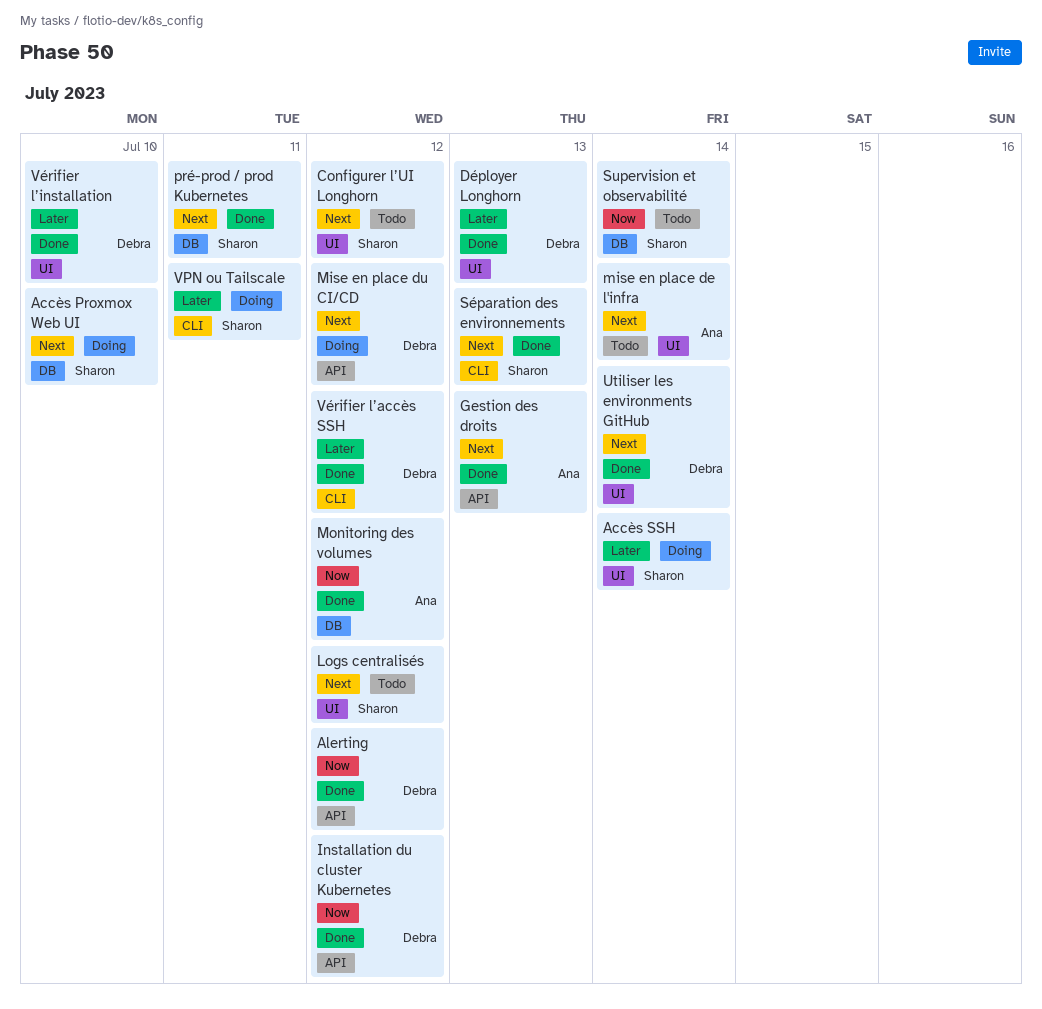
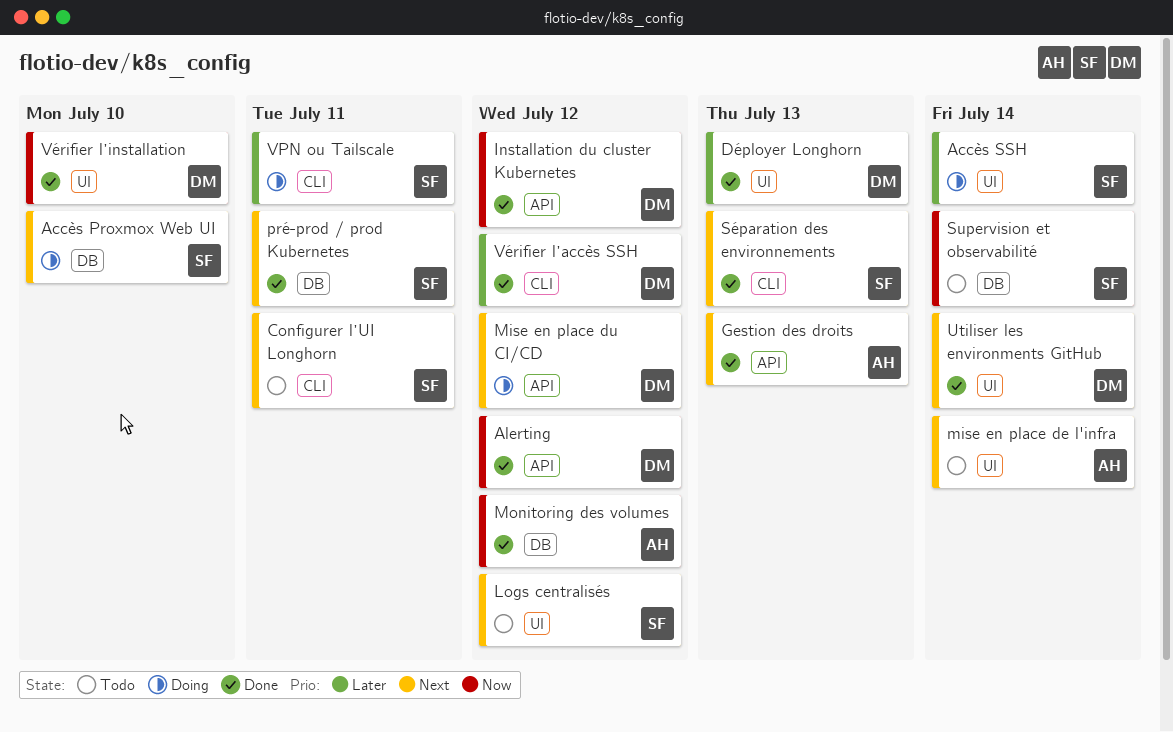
Configurer l’UI Longhorn, label: UI -> CLI
Configurer l’UI Longhorn, due: Jul 12 -> Jul 11
Vérifier l’installation, priority: Later -> Now

